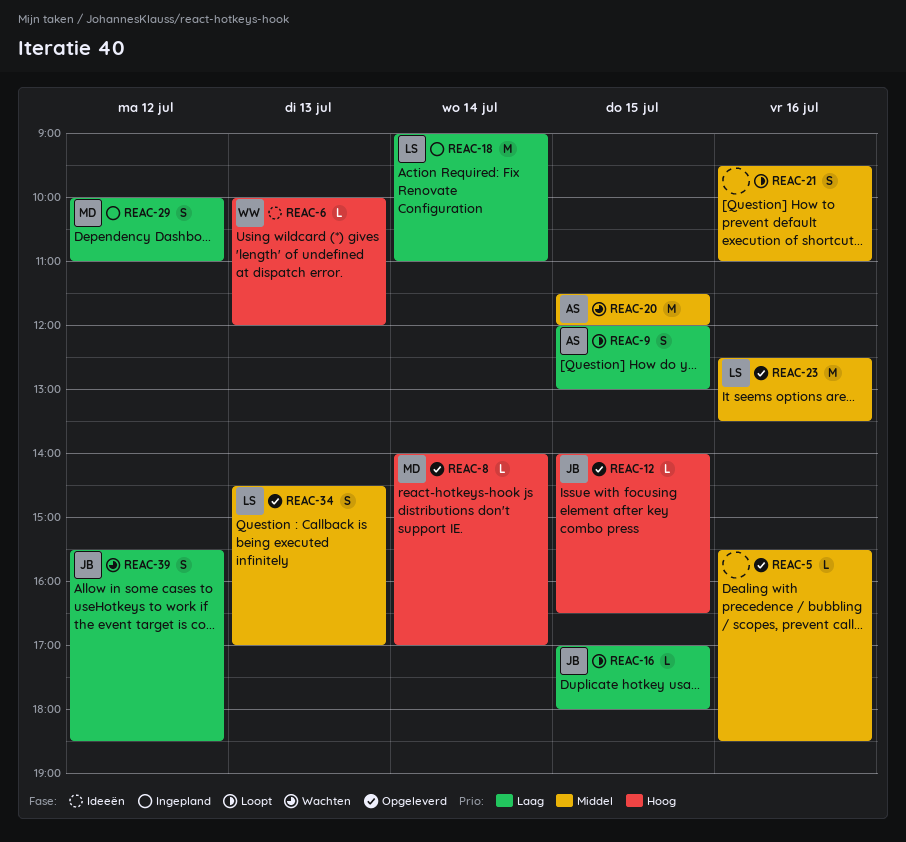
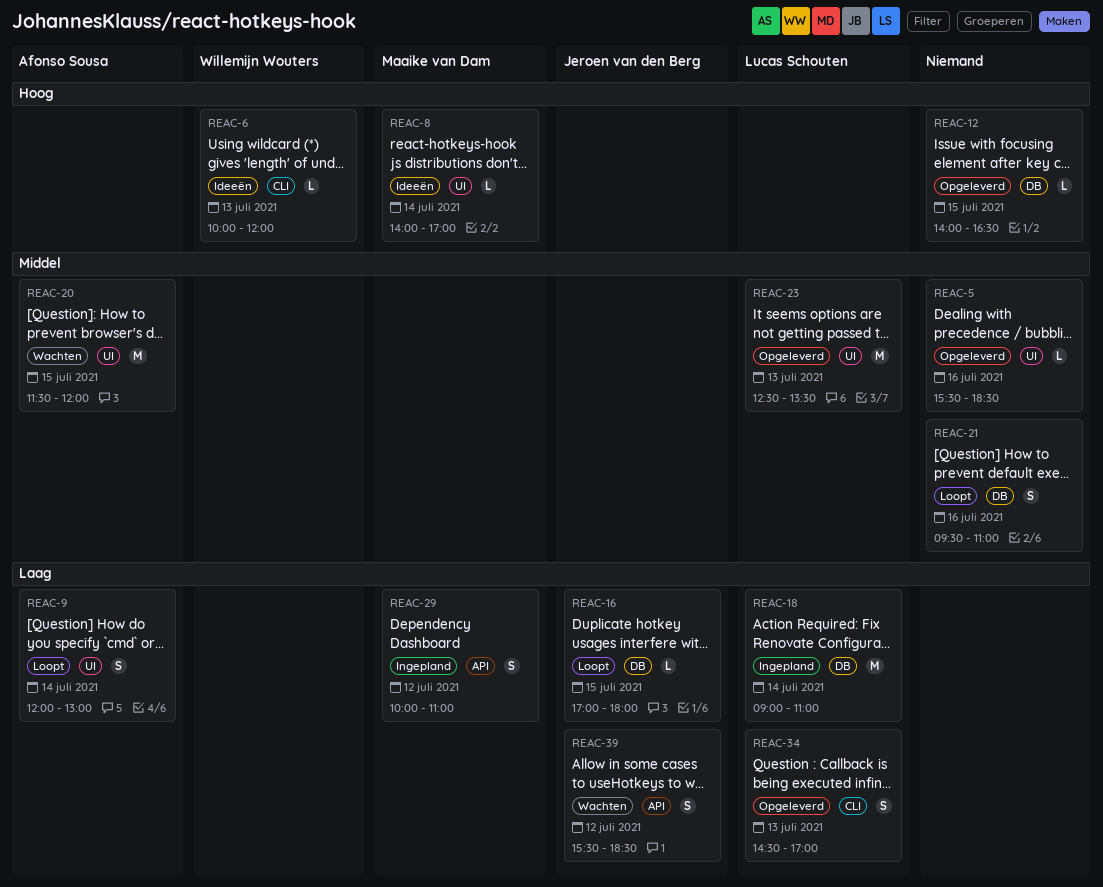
REAC-8, status: Opgeleverd -> Ideeën
REAC-9, day: Jul 15 -> Jul 14
REAC-12, owner: Jeroen van den Berg -> none
REAC-23, day: Jul 16 -> Jul 13
REAC-34, priority: Middel -> Laag

